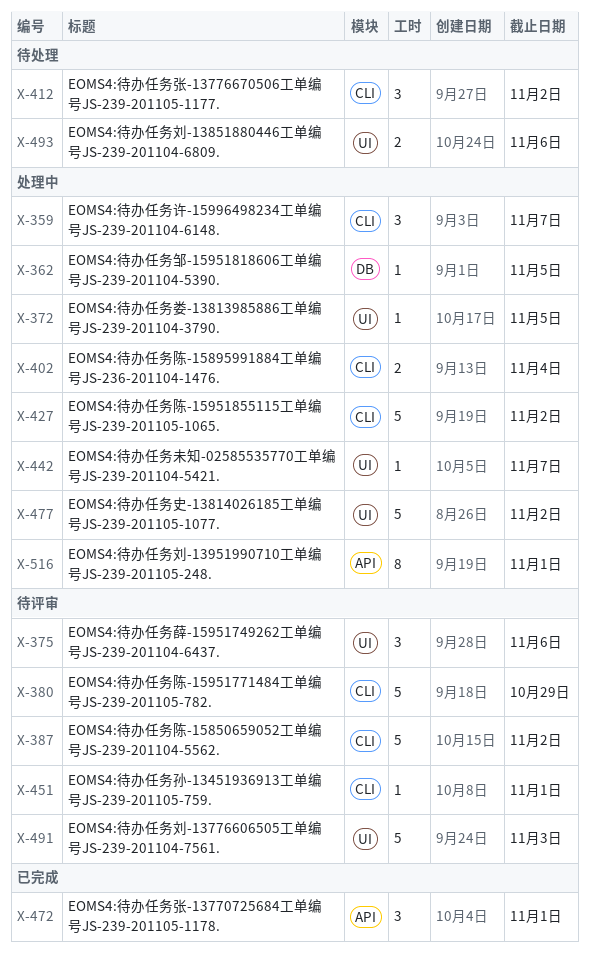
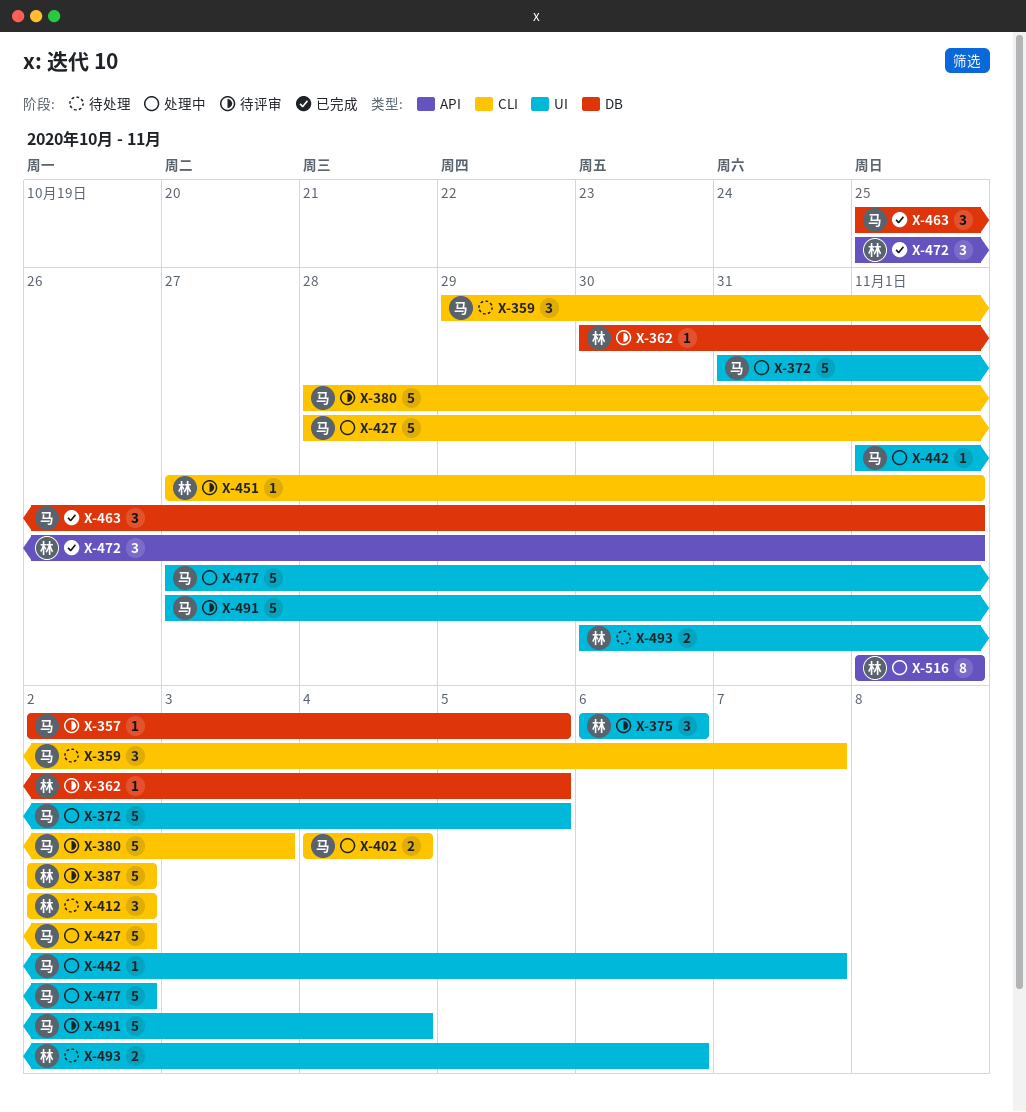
X-357: none -> present
X-359, status: 处理中 -> 待处理
X-362, status: 处理中 -> 待评审
X-372, estimate: 1 -> 5
X-380, due: Oct 29 -> Nov 3
X-463: none -> present
X-491, due: Nov 3 -> Nov 4

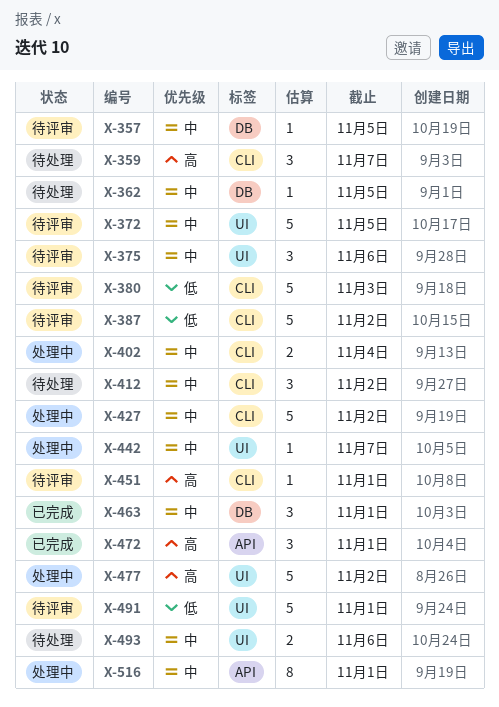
X-362, status: 待评审 -> 待处理
X-372, status: 处理中 -> 待评审
X-491, due: Nov 4 -> Nov 1

